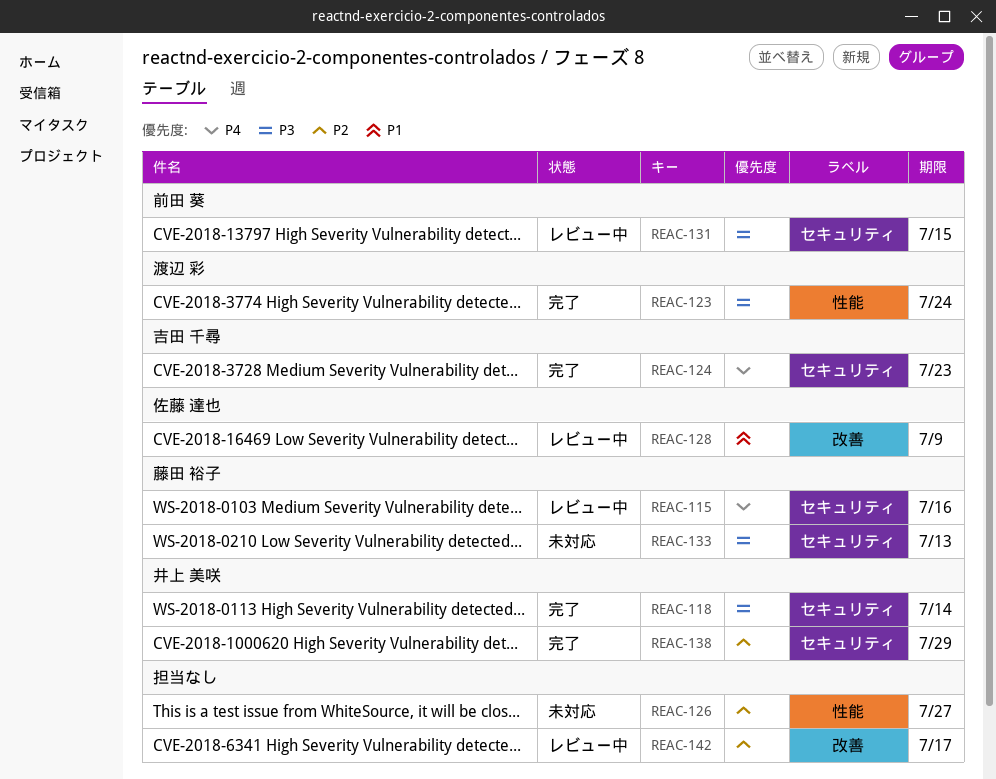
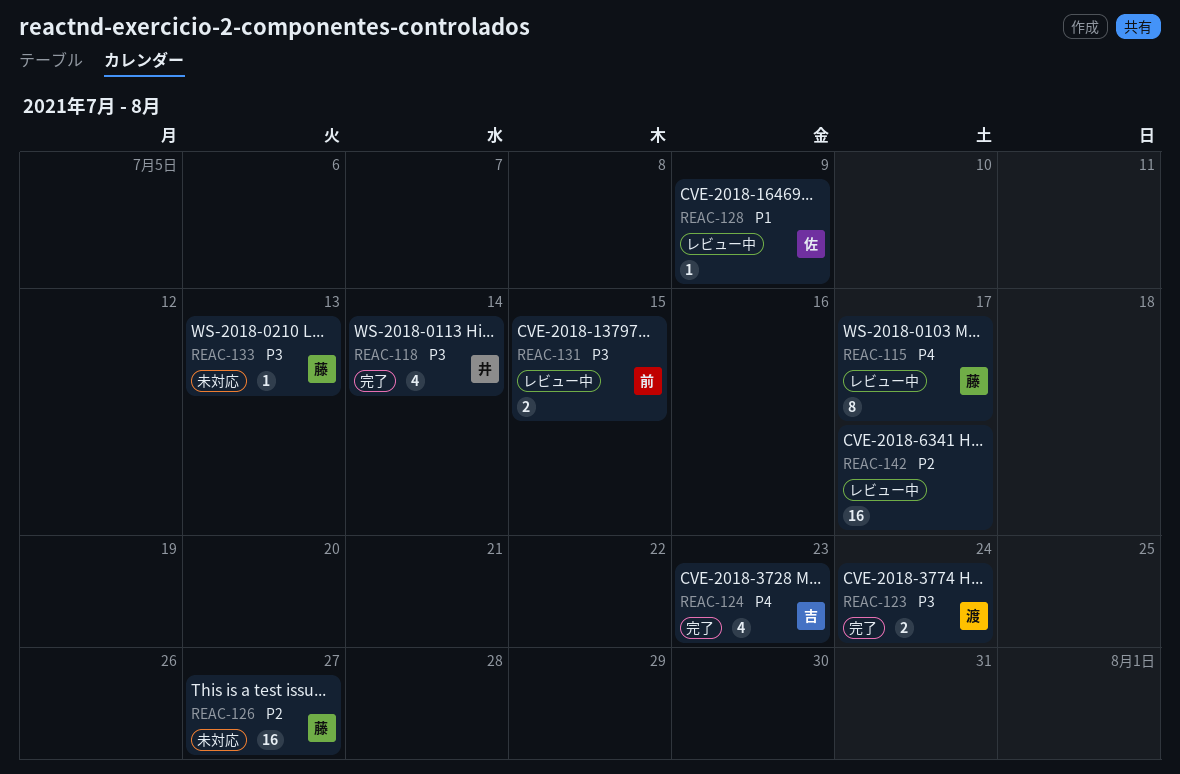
REAC-115, due: Jul 16 -> Jul 17
REAC-126, owner: none -> 藤田 裕子
REAC-138: present -> none

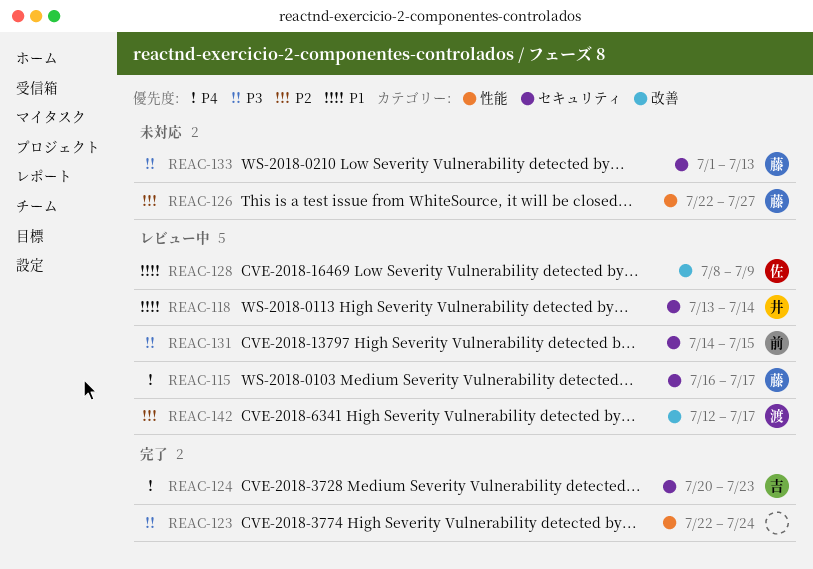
REAC-118, status: 完了 -> レビュー中
REAC-118, priority: P3 -> P1
REAC-123, owner: 渡 -> none
REAC-142, owner: none -> 渡

